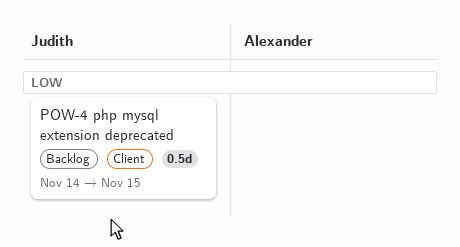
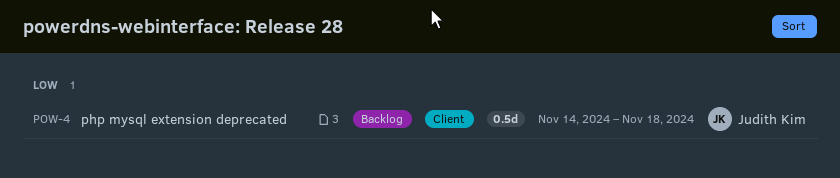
POW-4, due: Nov 15 -> Nov 18

